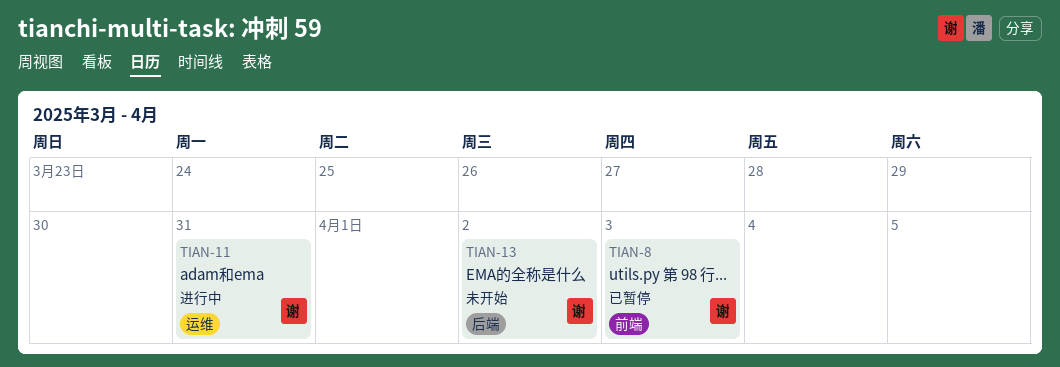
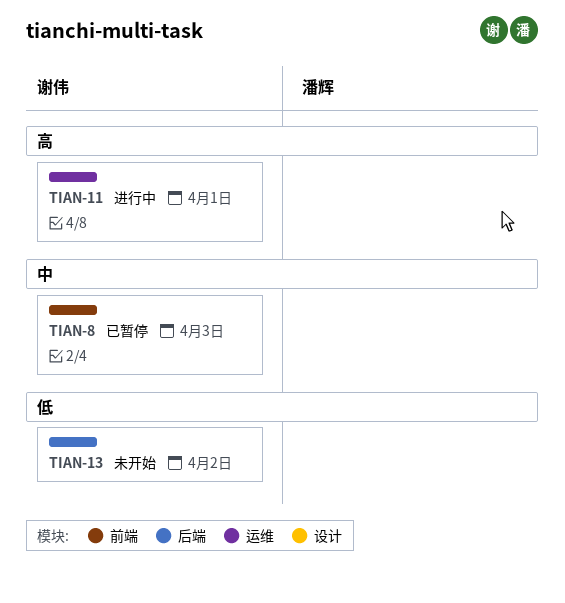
TIAN-11, due: Mar 31 -> Apr 1

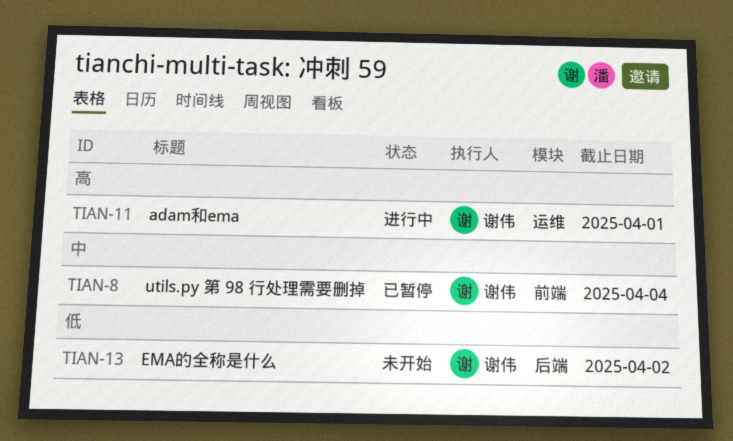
TIAN-8, due: Apr 3 -> Apr 4

